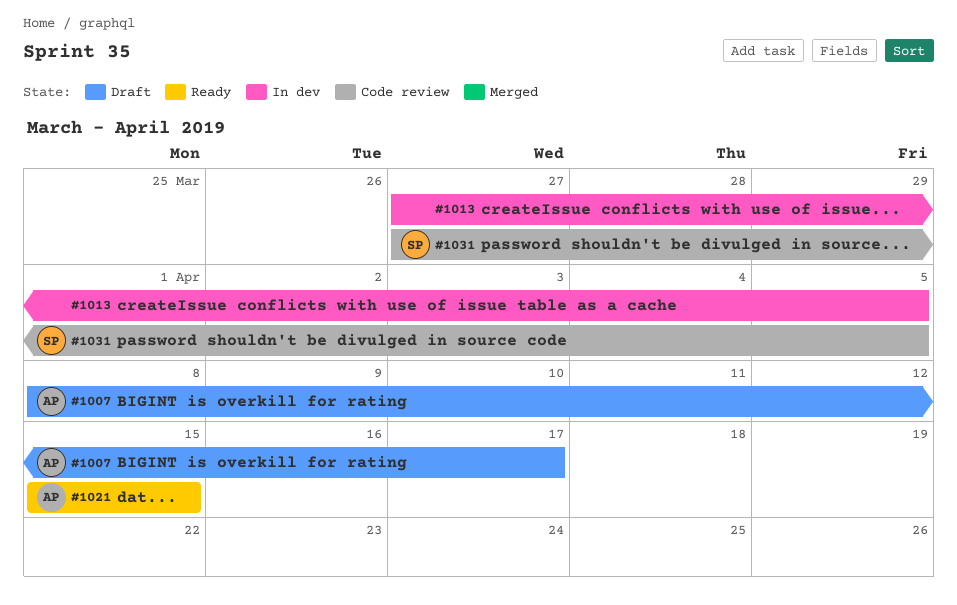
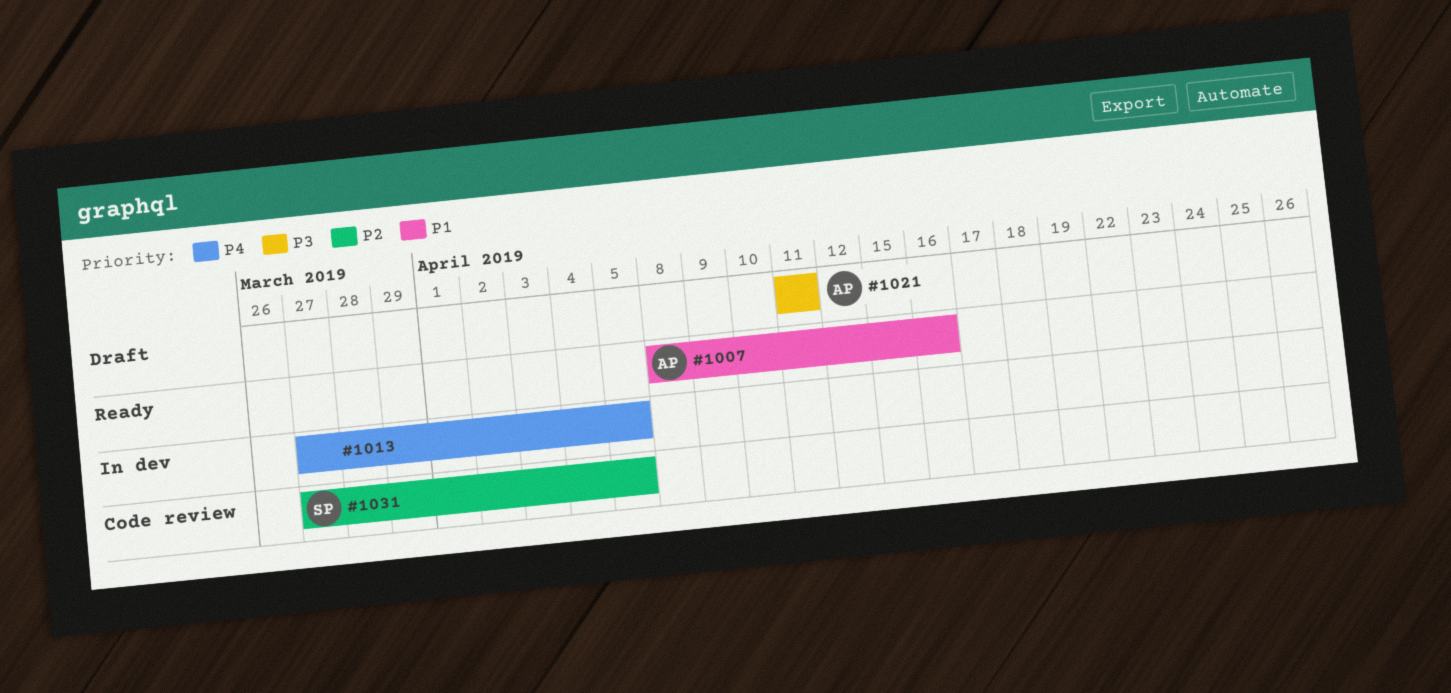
#1007, status: Draft -> Ready
#1007, due: Apr 17 -> Apr 16
#1021, status: Ready -> Draft
#1021, start: Apr 15 -> Apr 11
#1021, due: Apr 15 -> Apr 11

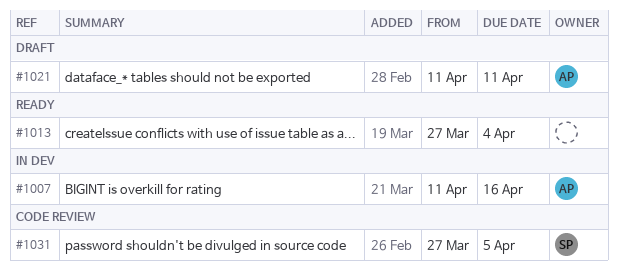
#1007, status: Ready -> In dev
#1007, start: Apr 8 -> Apr 11
#1013, status: In dev -> Ready
#1013, due: Apr 5 -> Apr 4

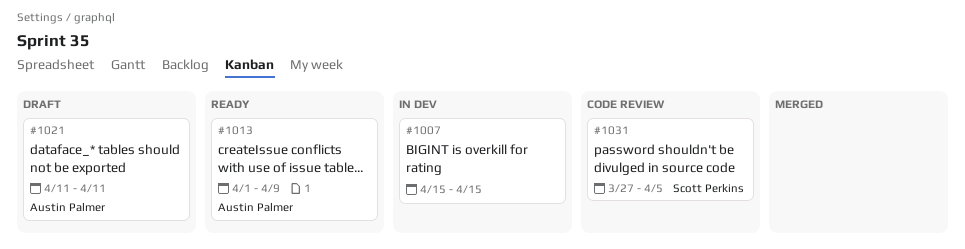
#1007, owner: Austin Palmer -> none
#1007, start: Apr 11 -> Apr 15
#1007, due: Apr 16 -> Apr 15
#1013, owner: none -> Austin Palmer
#1013, start: Mar 27 -> Apr 1
#1013, due: Apr 4 -> Apr 9

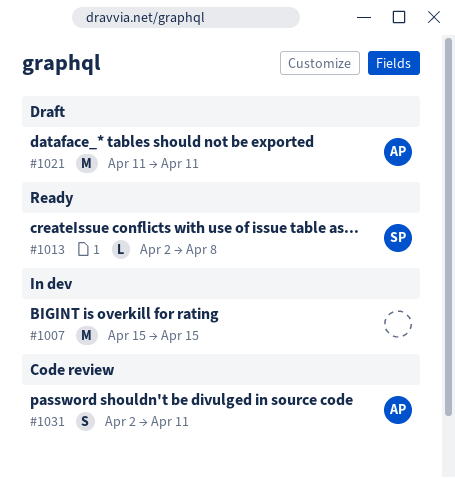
#1013, owner: Austin Palmer -> Scott Perkins
#1013, start: Apr 1 -> Apr 2
#1013, due: Apr 9 -> Apr 8
#1031, owner: Scott Perkins -> Austin Palmer
#1031, start: Mar 27 -> Apr 2
#1031, due: Apr 5 -> Apr 11

